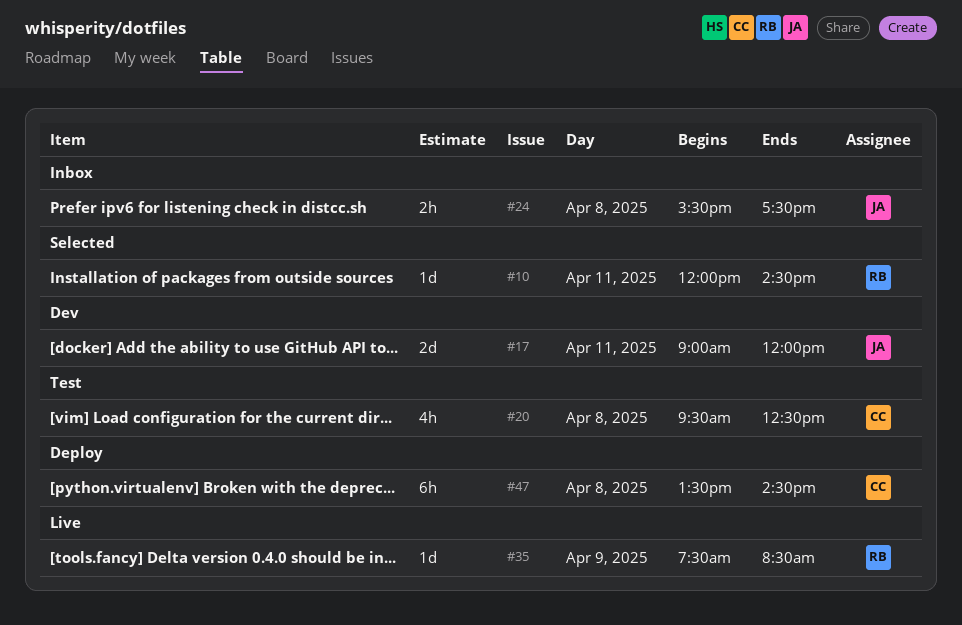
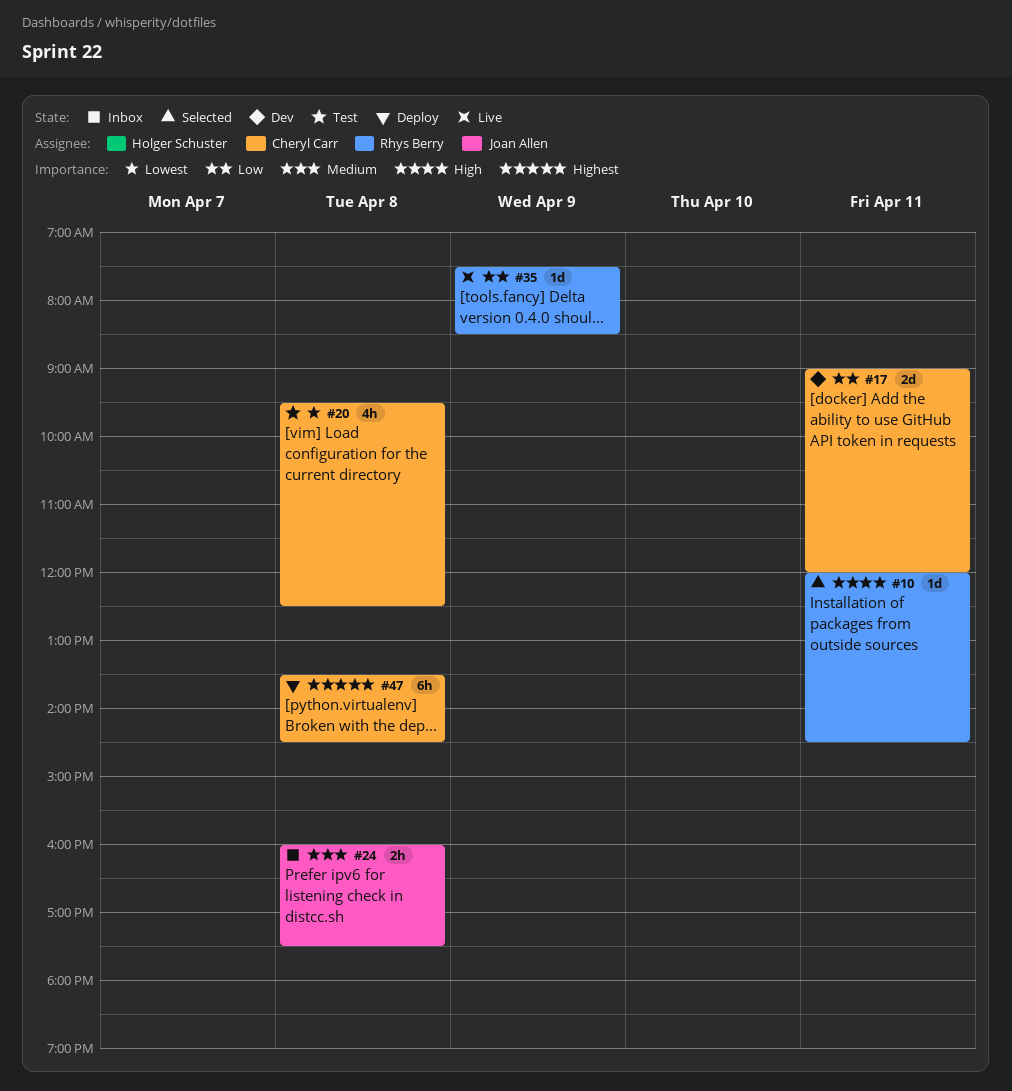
#17, owner: Joan Allen -> Cheryl Carr
#24, begins: 15:30 -> 16:00

